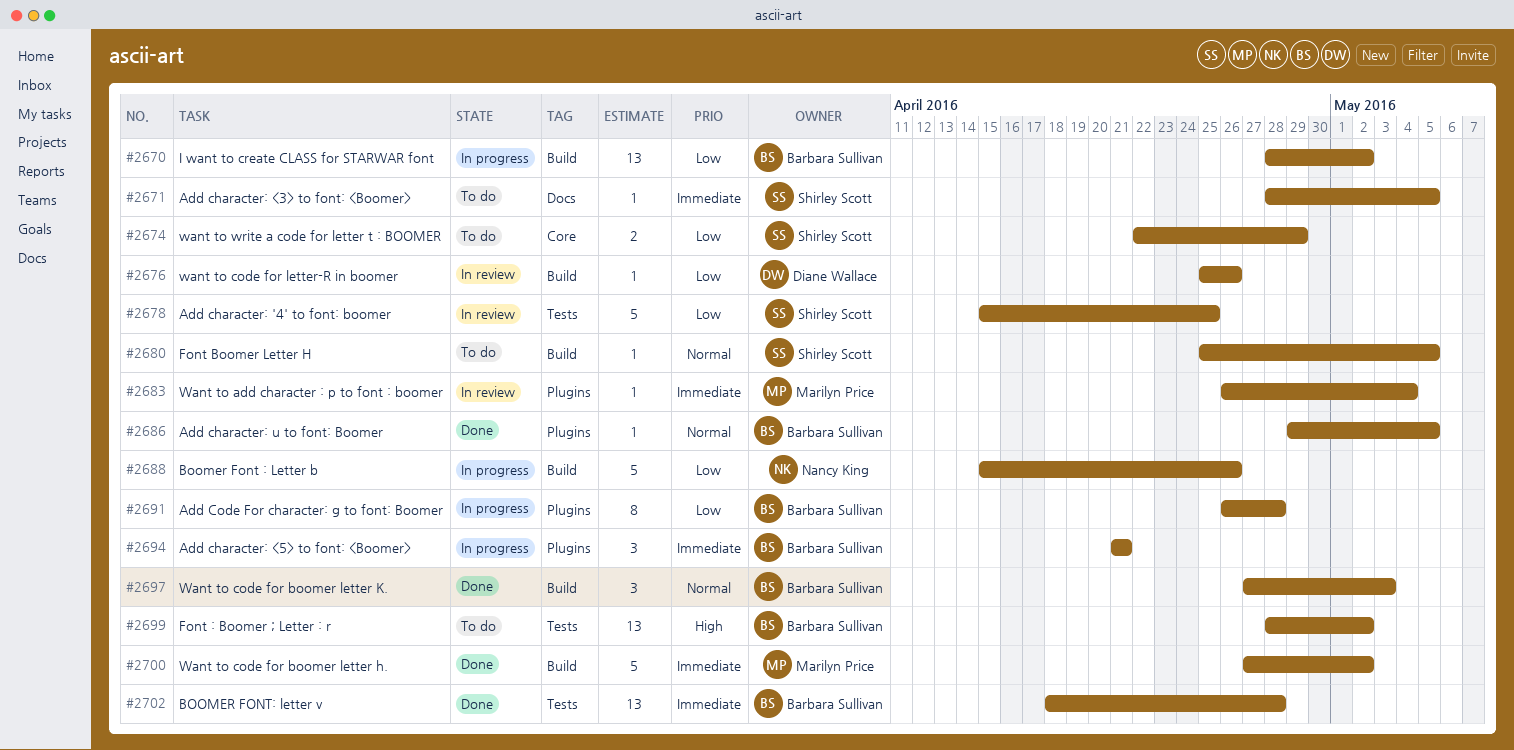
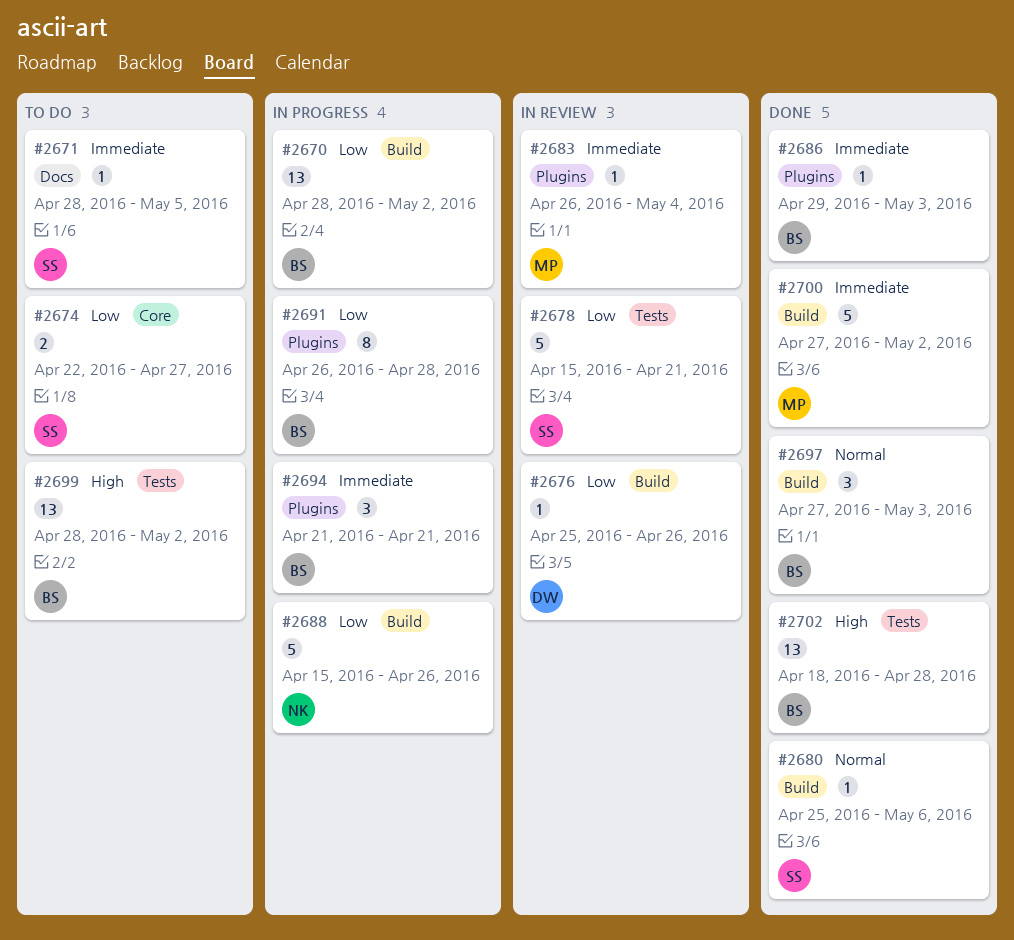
#2674, due: Apr 29 -> Apr 27
#2678, due: Apr 25 -> Apr 21
#2680, status: To do -> Done
#2680, due: May 5 -> May 6
#2686, priority: Normal -> Immediate
#2686, due: May 5 -> May 3
#2702, priority: Immediate -> High

